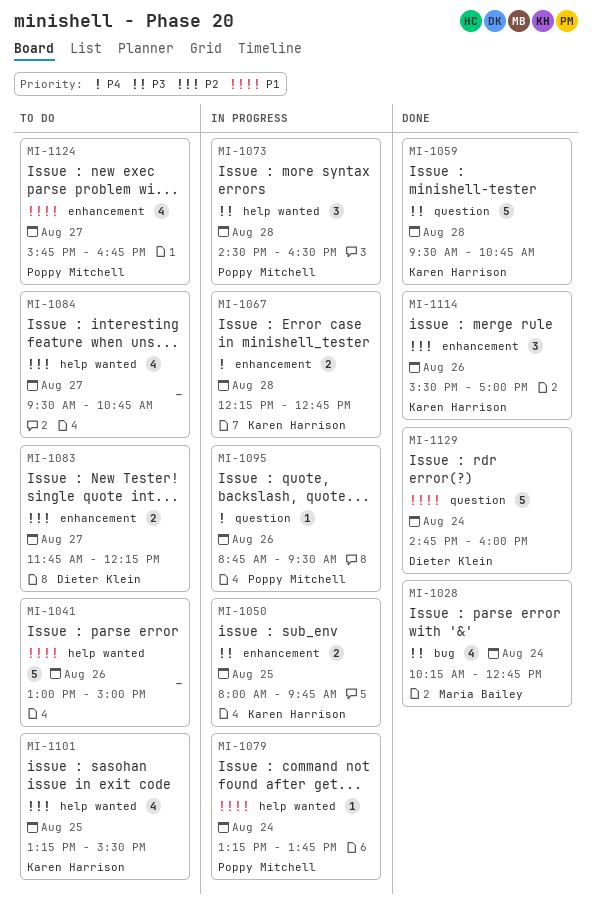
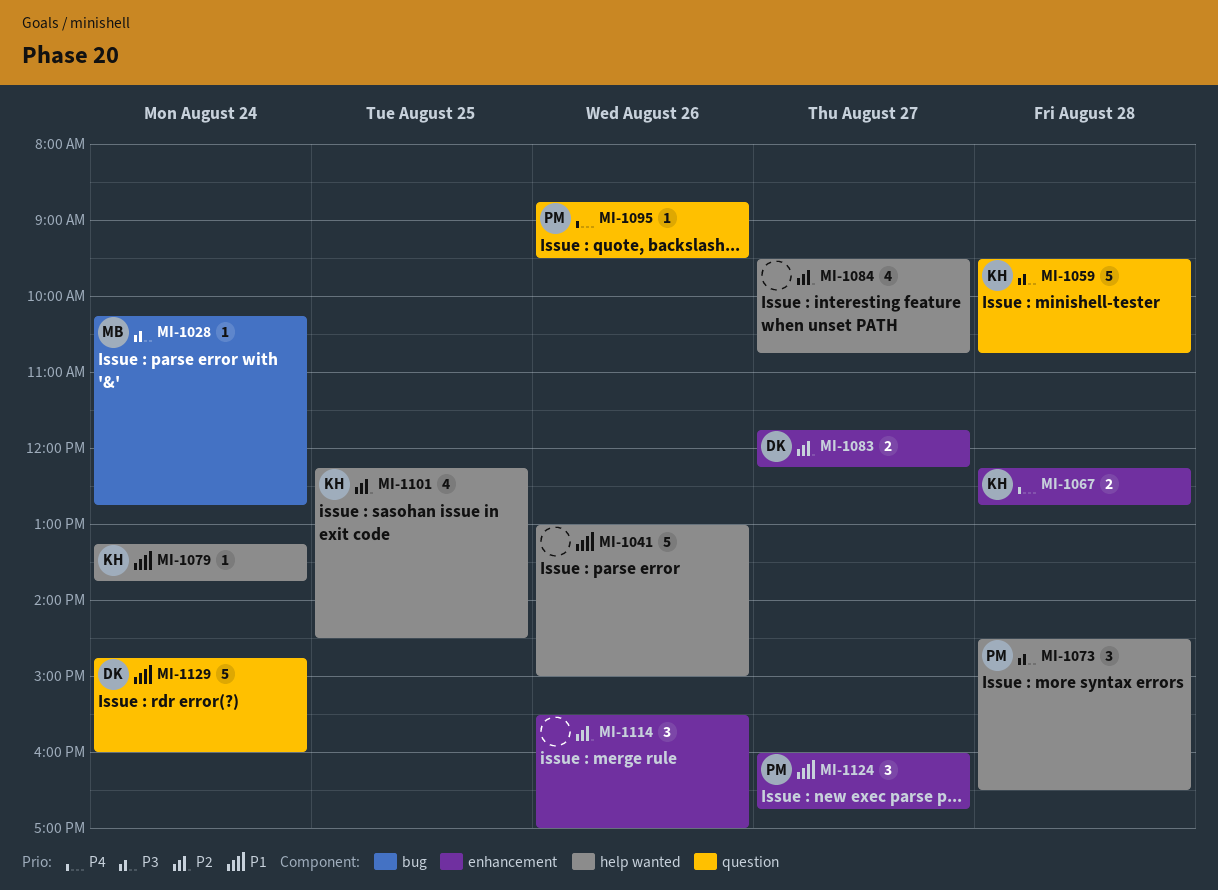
MI-1028, estimate: 4 -> 1
MI-1050: present -> none
MI-1079, owner: Poppy Mitchell -> Karen Harrison
MI-1101, begins: 13:15 -> 12:15
MI-1101, ends: 15:30 -> 14:30
MI-1114, owner: Karen Harrison -> none
MI-1124, estimate: 4 -> 3
MI-1124, begins: 15:45 -> 16:00

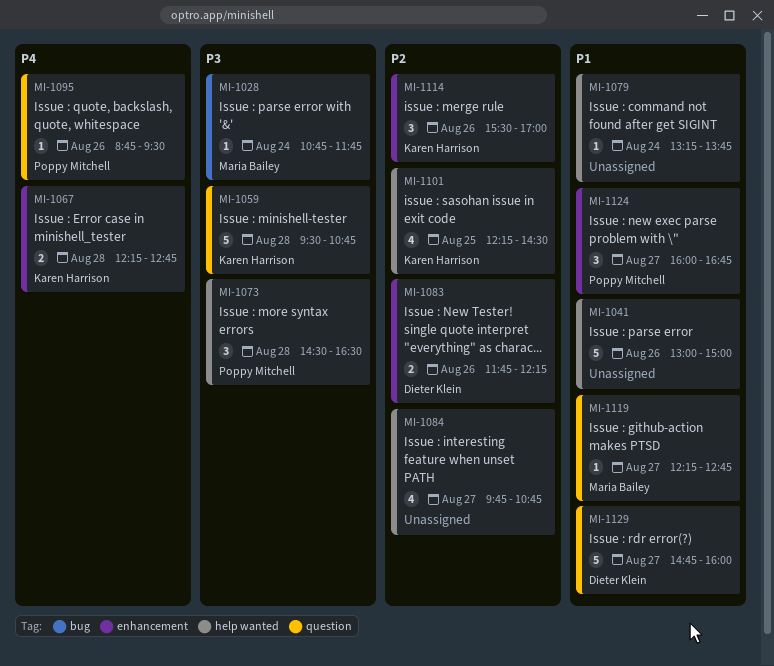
MI-1028, begins: 10:15 -> 10:45
MI-1028, ends: 12:45 -> 11:45
MI-1079, owner: Karen Harrison -> none
MI-1083, day: Aug 27 -> Aug 26
MI-1084, begins: 09:30 -> 09:45
MI-1114, owner: none -> Karen Harrison
MI-1119: none -> present
MI-1129, day: Aug 24 -> Aug 27

